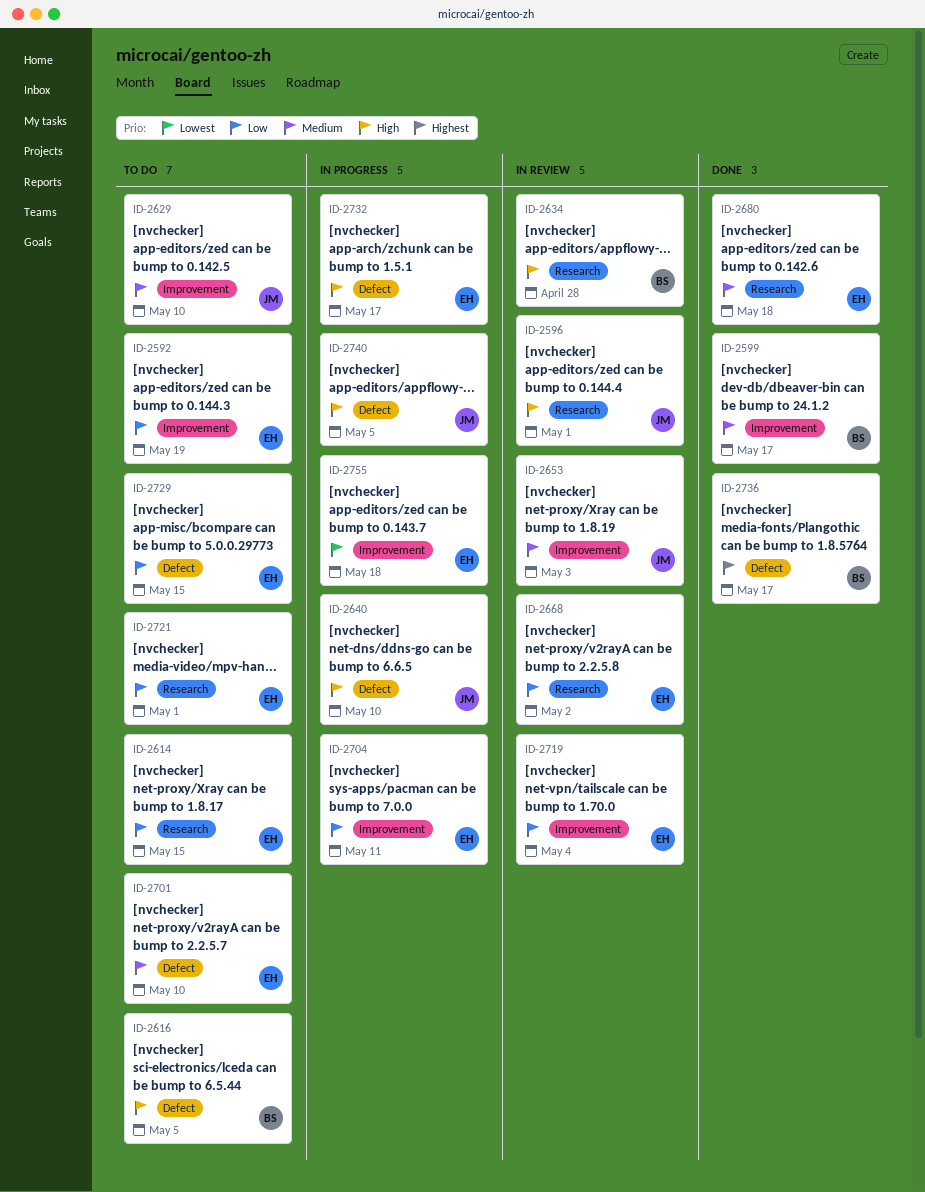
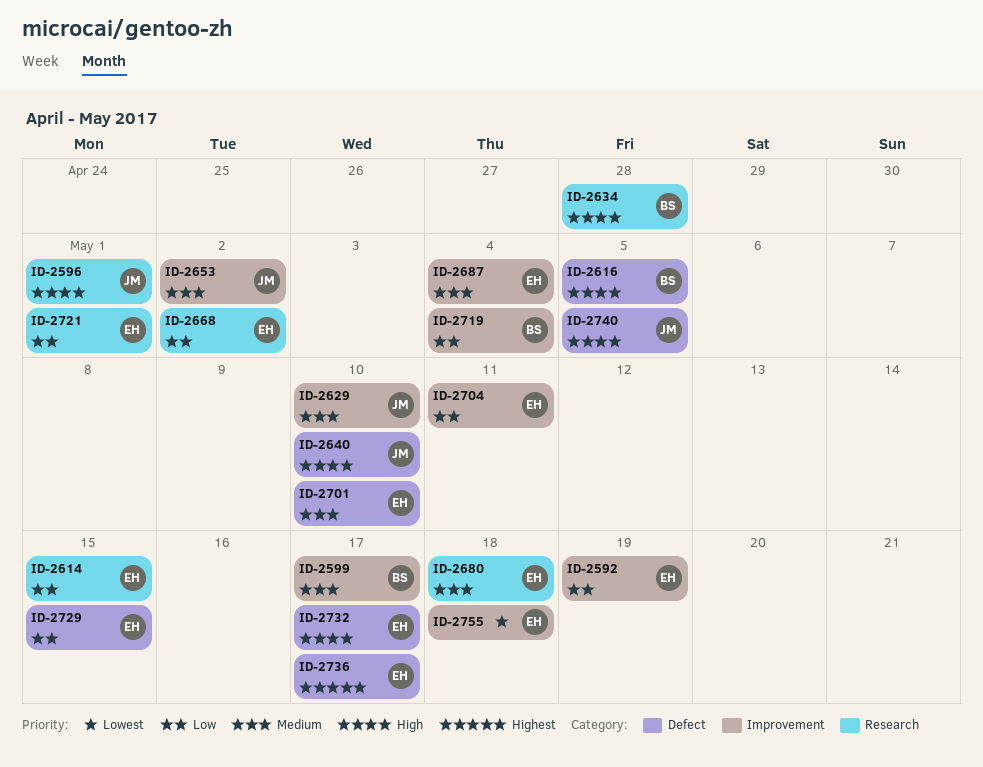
ID-2653, due: May 3 -> May 2
ID-2687: none -> present
ID-2719, owner: EH -> BS
ID-2736, owner: BS -> EH

